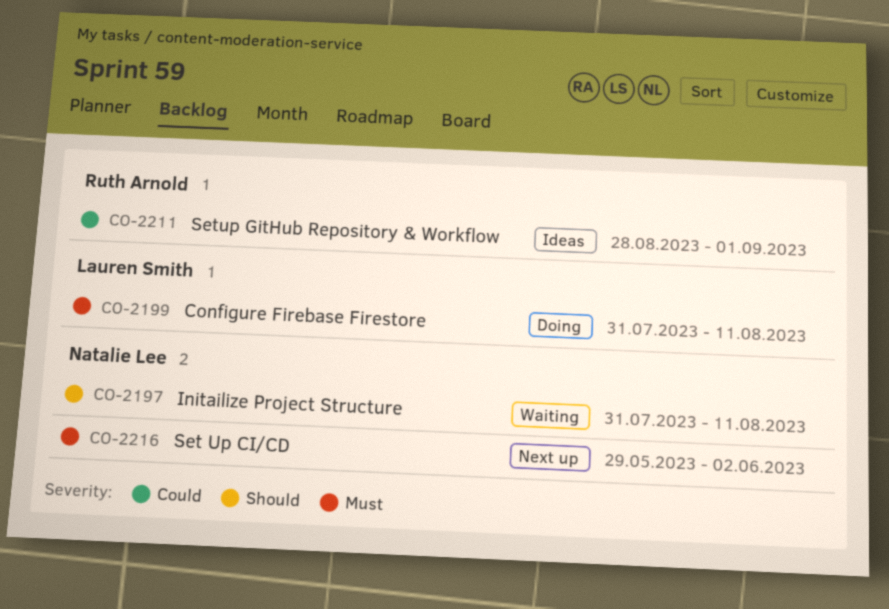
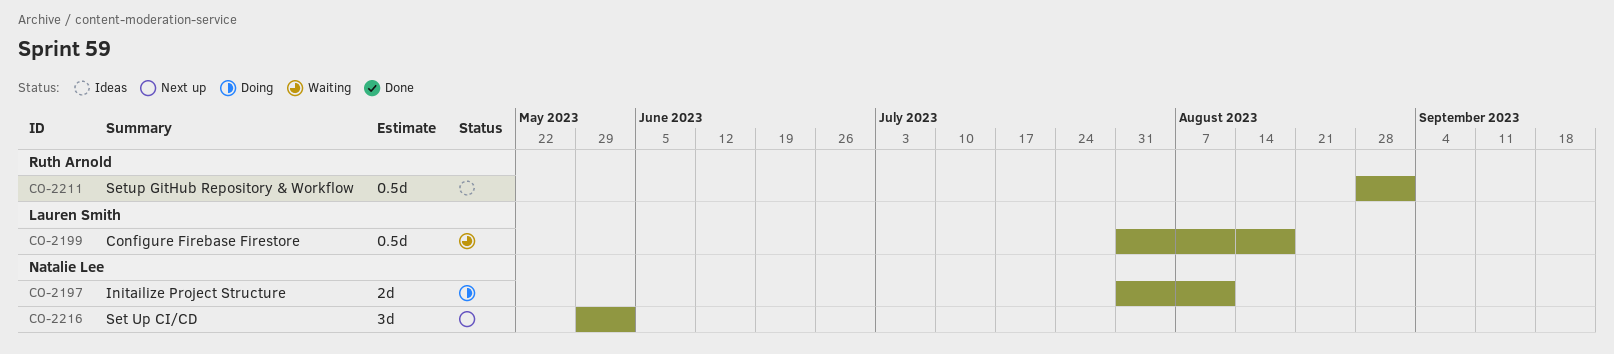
CO-2197, status: Waiting -> Doing
CO-2199, status: Doing -> Waiting
CO-2199, due: Aug 11 -> Aug 18

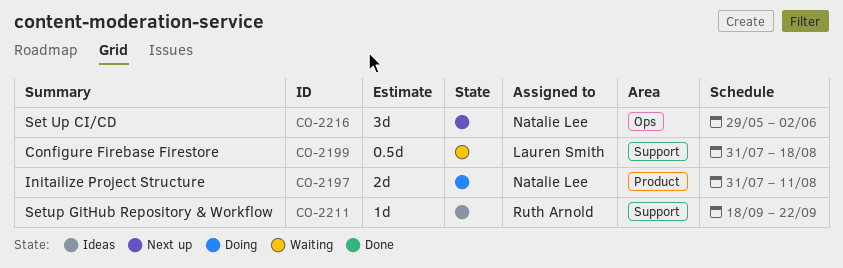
CO-2211, estimate: 0.5d -> 1d
CO-2211, start: Aug 28 -> Sep 18
CO-2211, due: Sep 1 -> Sep 22

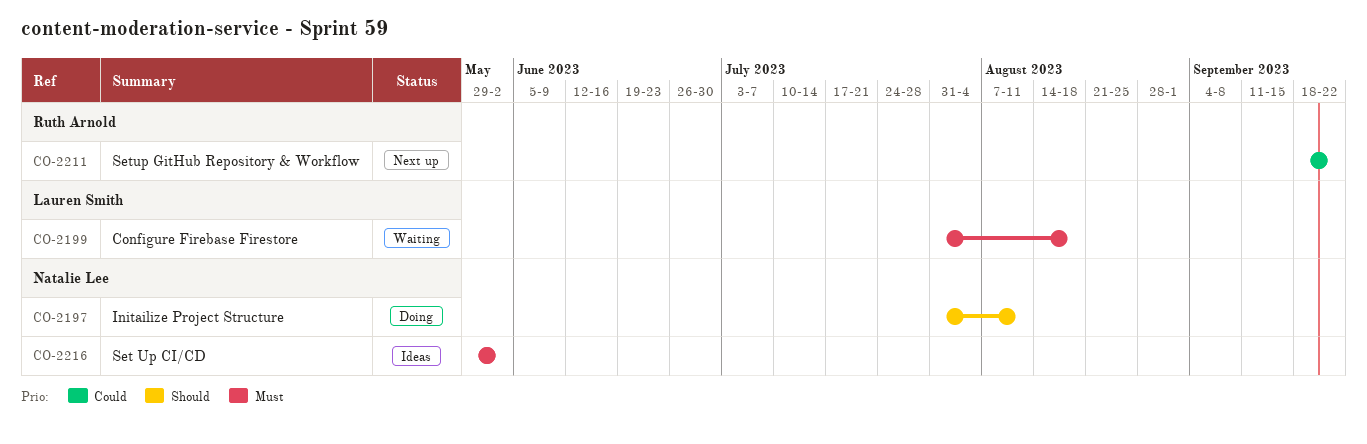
CO-2211, status: Ideas -> Next up
CO-2216, status: Next up -> Ideas

